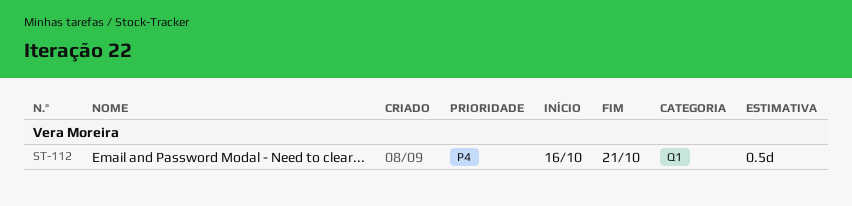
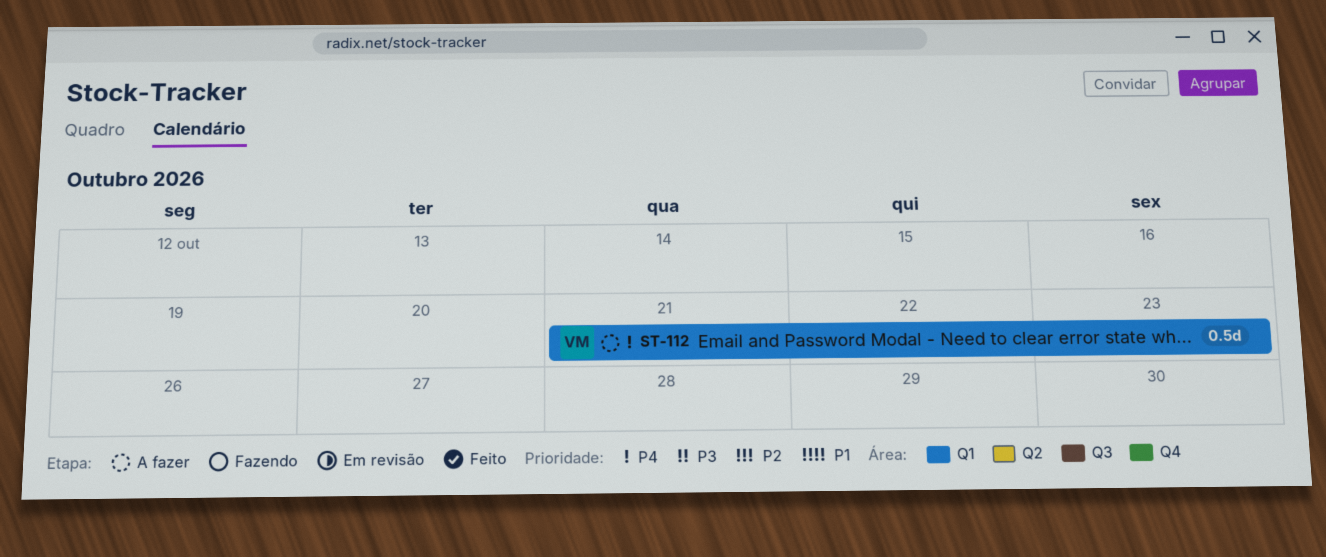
ST-112, start: Oct 16 -> Oct 21
ST-112, due: Oct 21 -> Oct 23

